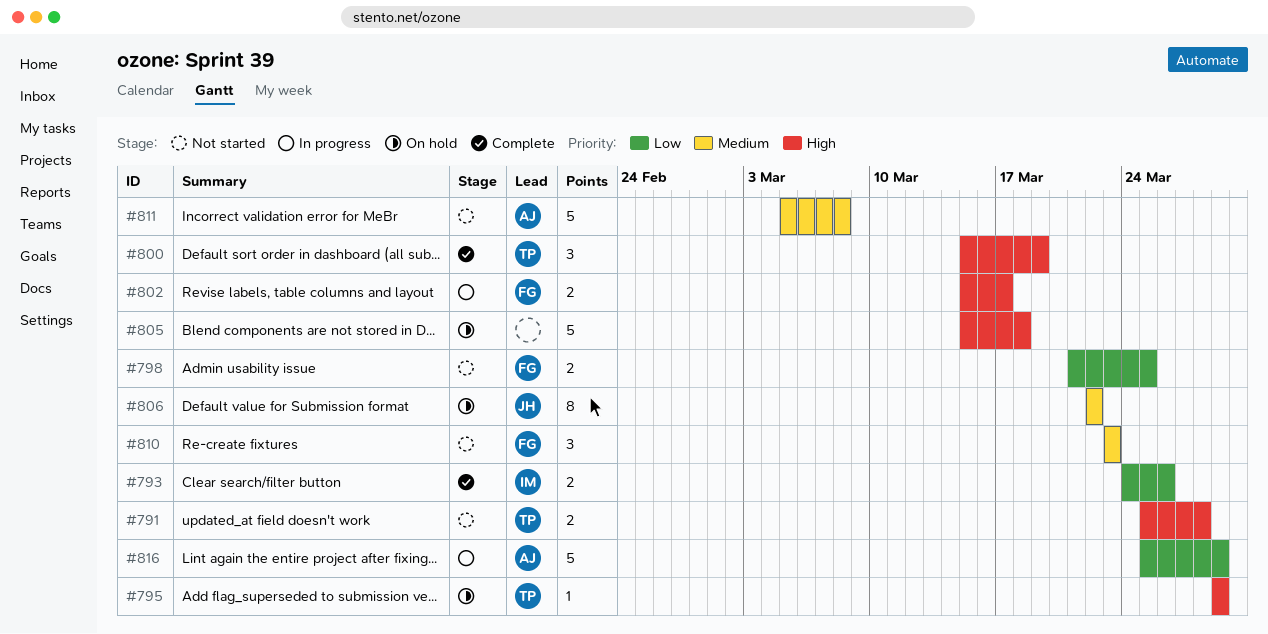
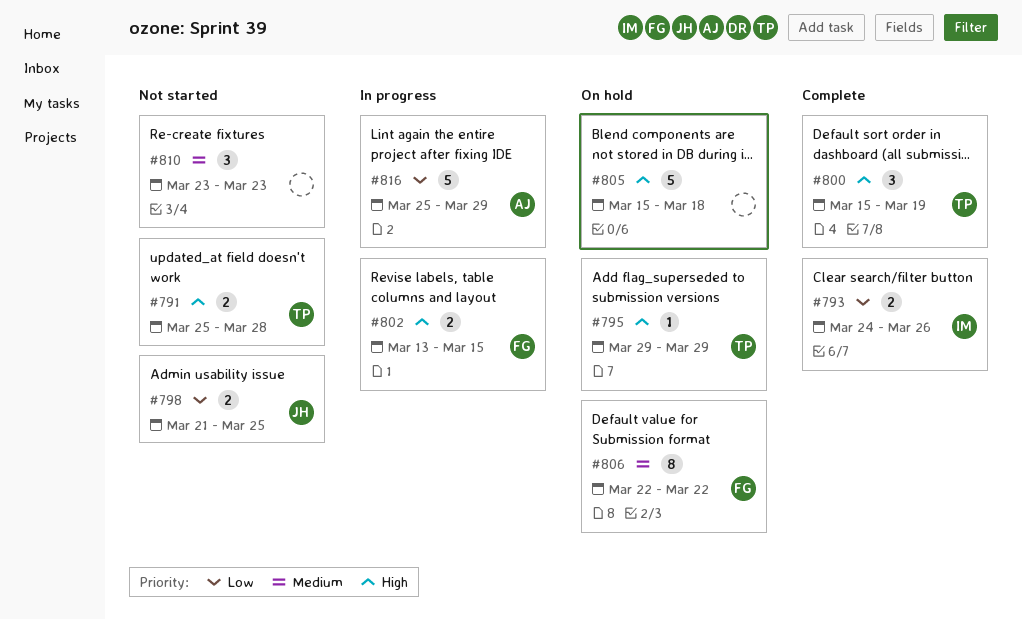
#798, owner: FG -> JH
#802, start: Mar 15 -> Mar 13
#802, due: Mar 17 -> Mar 15
#806, owner: JH -> FG
#810, owner: FG -> none
#811: present -> none

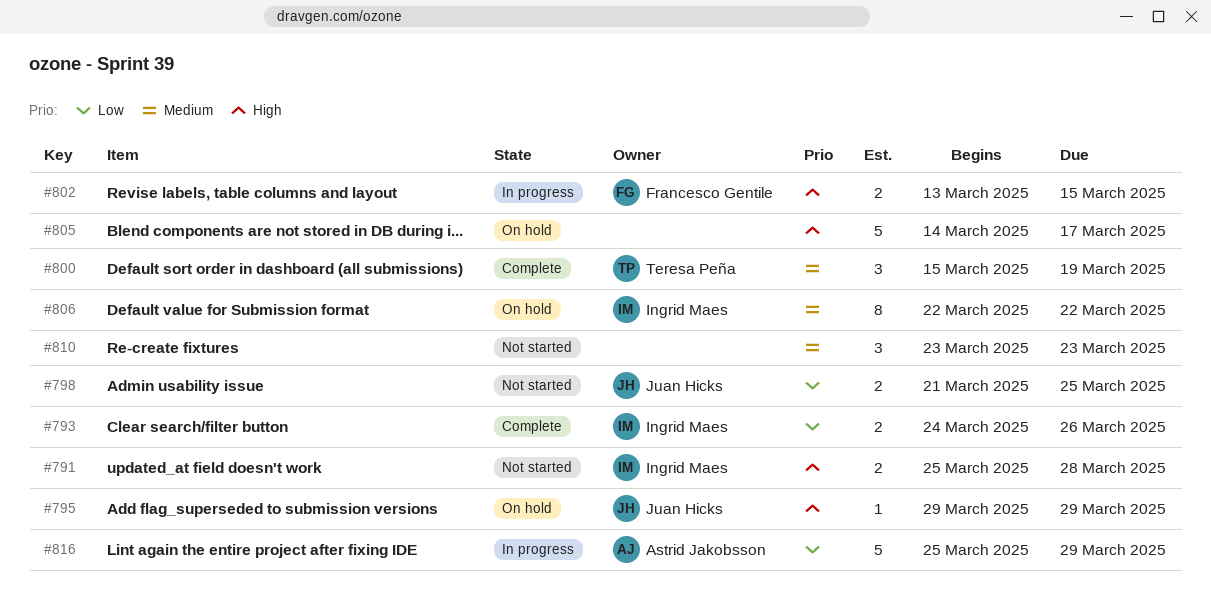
#791, owner: Teresa Peña -> Ingrid Maes
#795, owner: Teresa Peña -> Juan Hicks
#800, priority: High -> Medium
#805, start: Mar 15 -> Mar 14
#805, due: Mar 18 -> Mar 17
#806, owner: Francesco Gentile -> Ingrid Maes

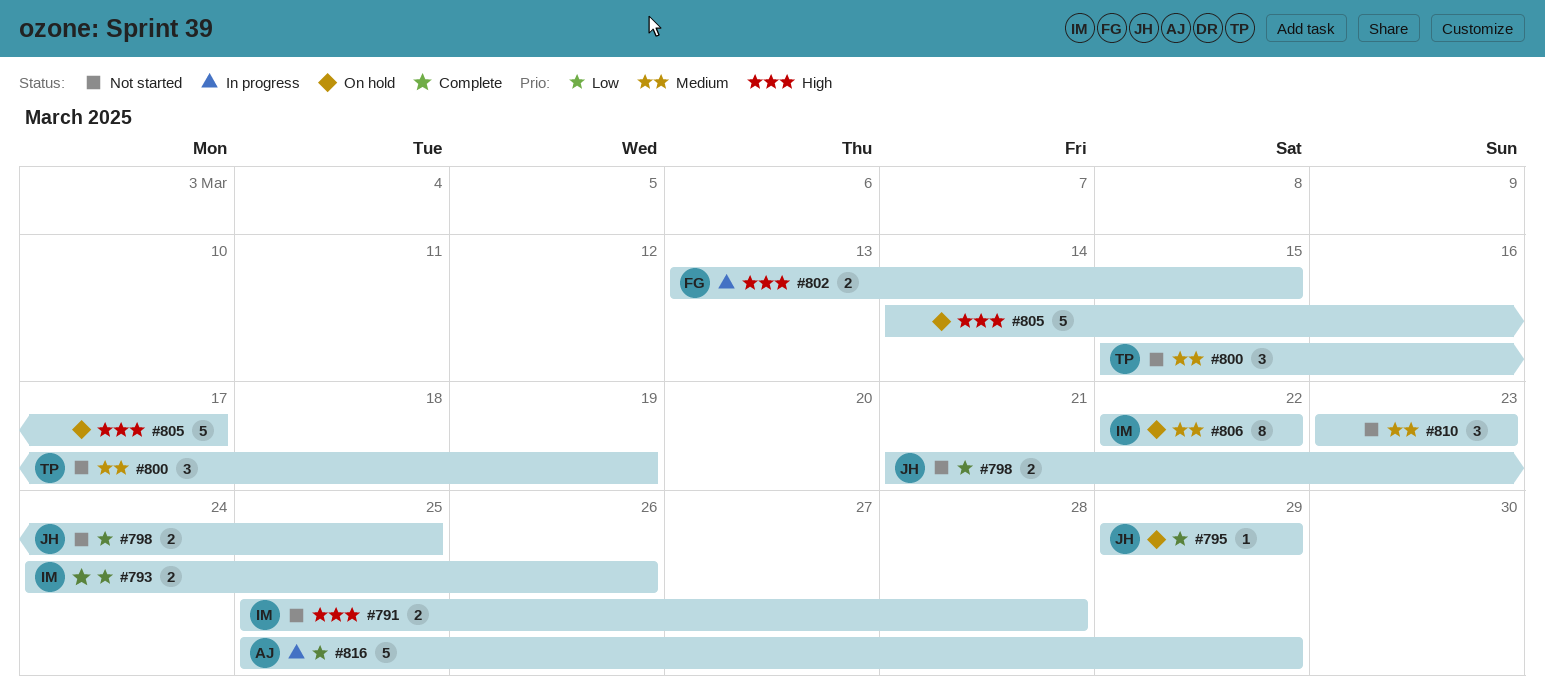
#795, priority: High -> Low
#800, status: Complete -> Not started

